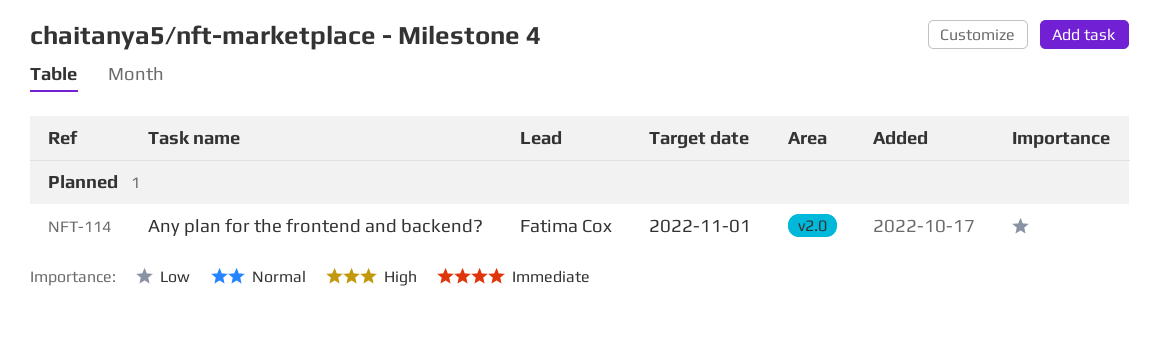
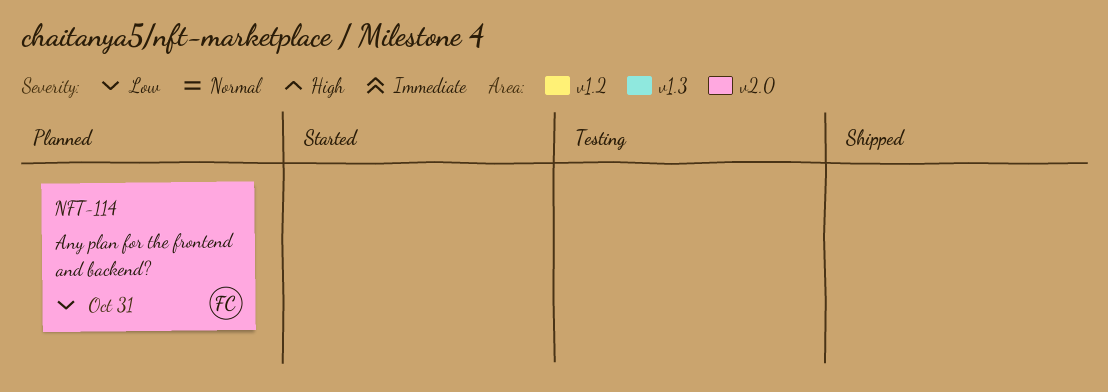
NFT-114, due: Nov 1 -> Oct 31

